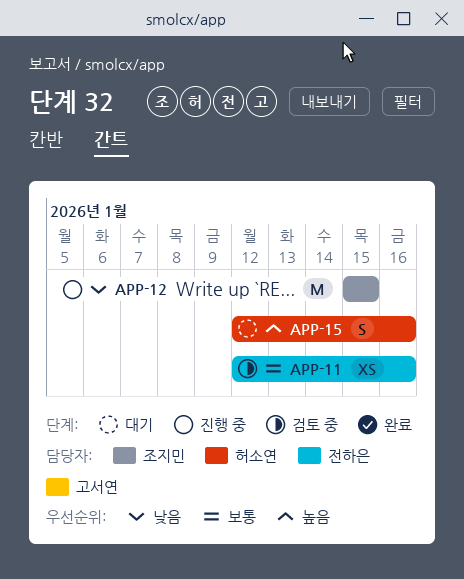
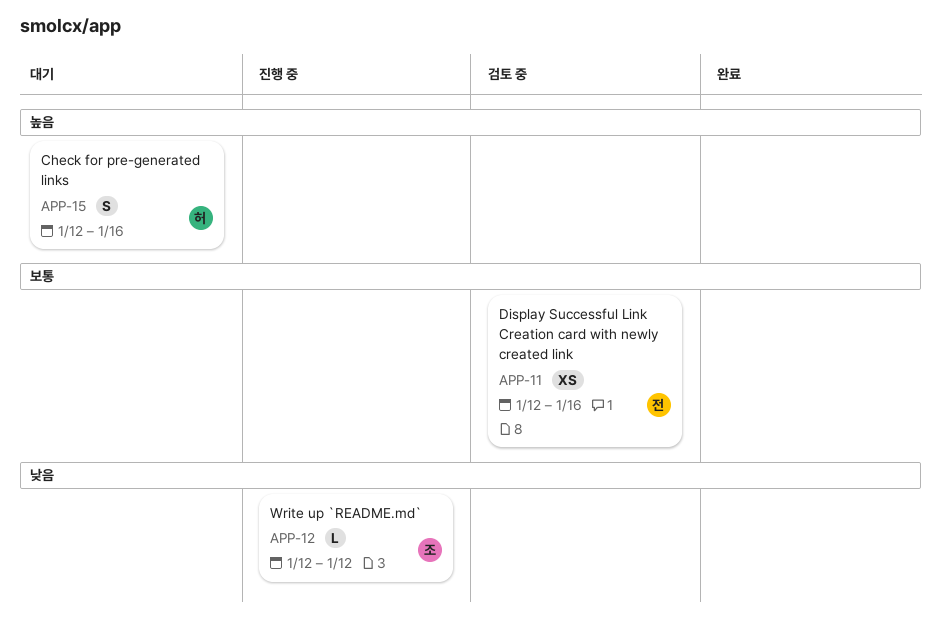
APP-12, estimate: M -> L
APP-12, start: Jan 15 -> Jan 12
APP-12, due: Jan 15 -> Jan 12

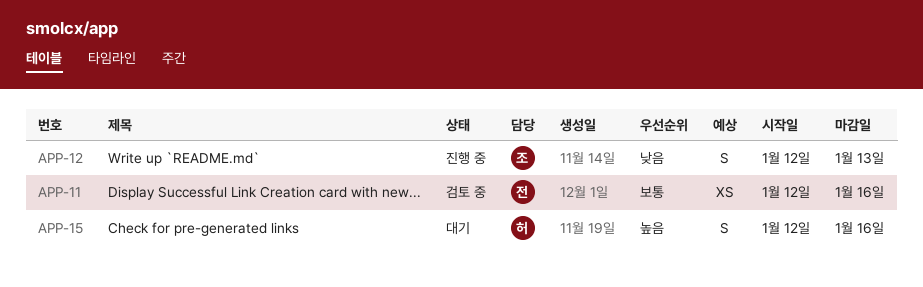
APP-12, estimate: L -> S
APP-12, due: Jan 12 -> Jan 13

